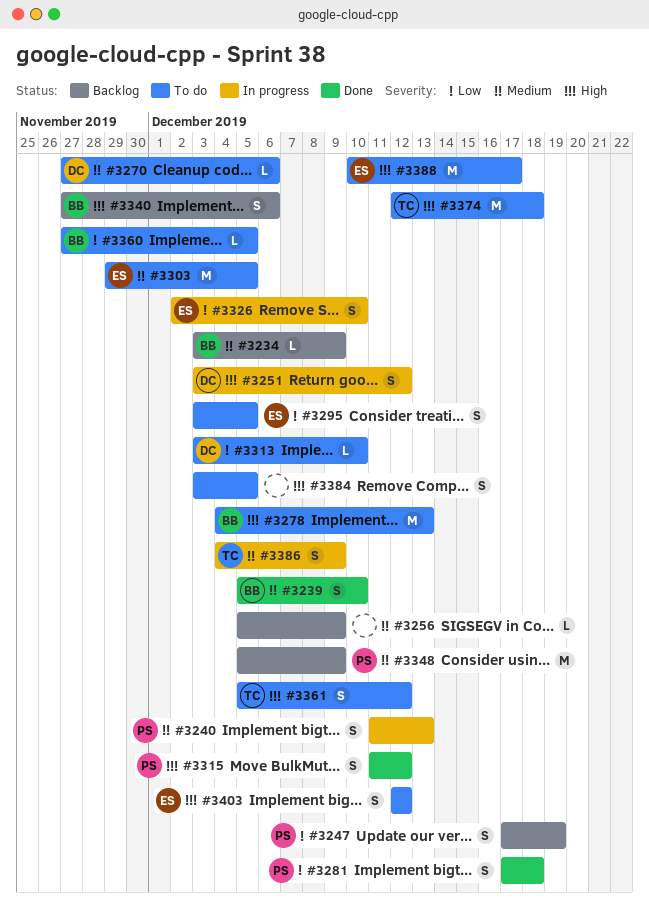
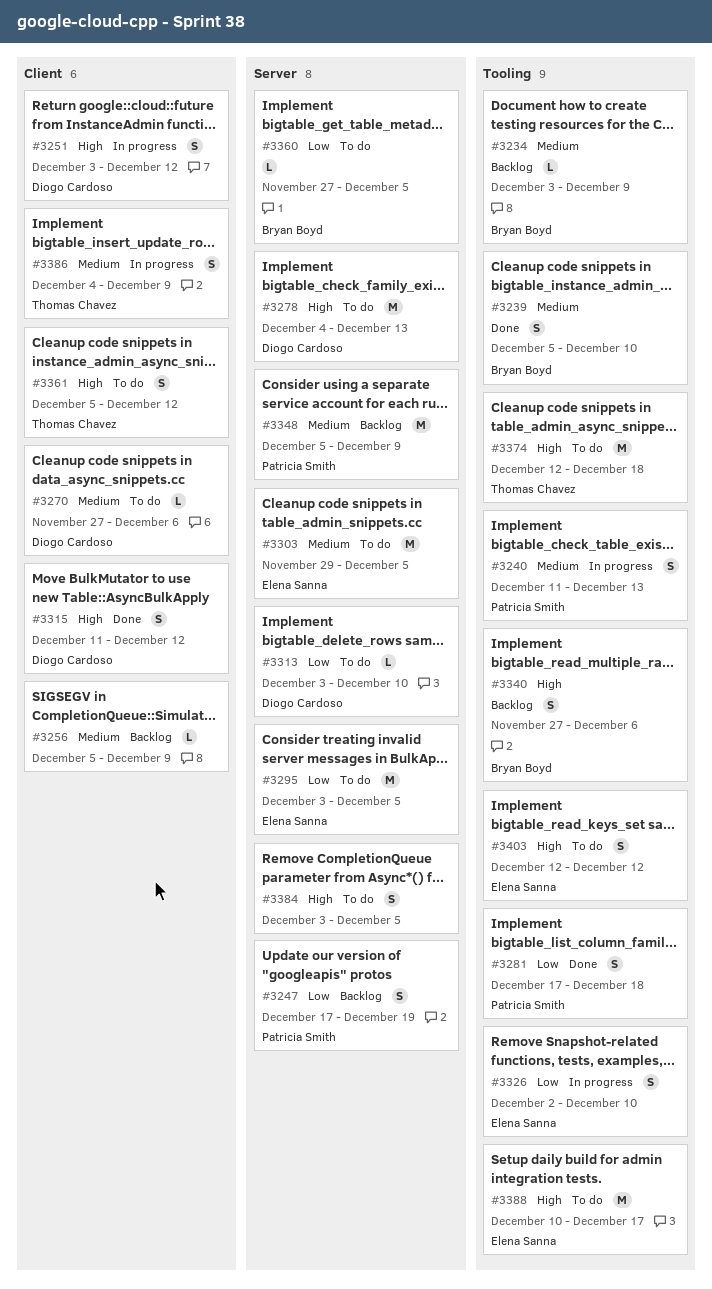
#3278, owner: Bryan Boyd -> Diogo Cardoso
#3295, estimate: S -> M
#3315, owner: Patricia Smith -> Diogo Cardoso

